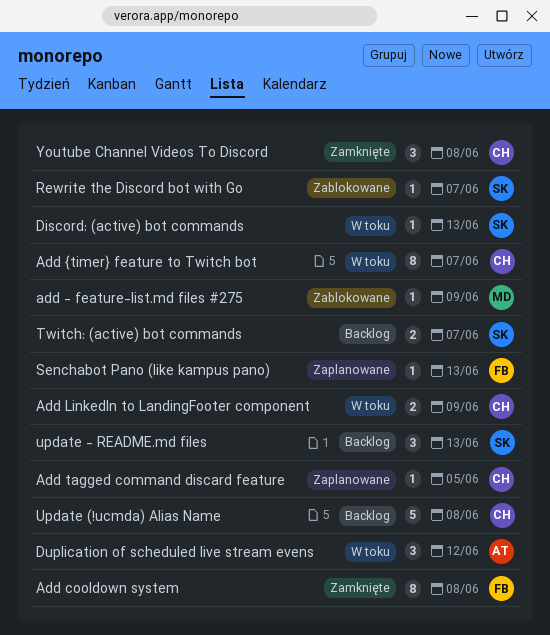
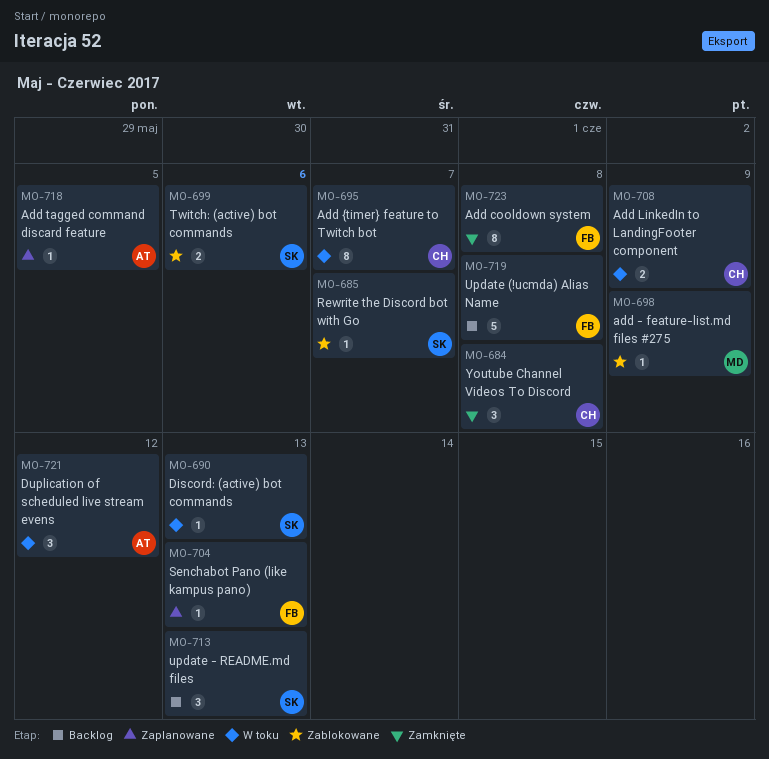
Add tagged command discard feature, owner: CH -> AT
Twitch: (active) bot commands, status: Backlog -> Zablokowane
Twitch: (active) bot commands, due: Jun 7 -> Jun 6
Update (!ucmda) Alias Name, owner: CH -> FB

